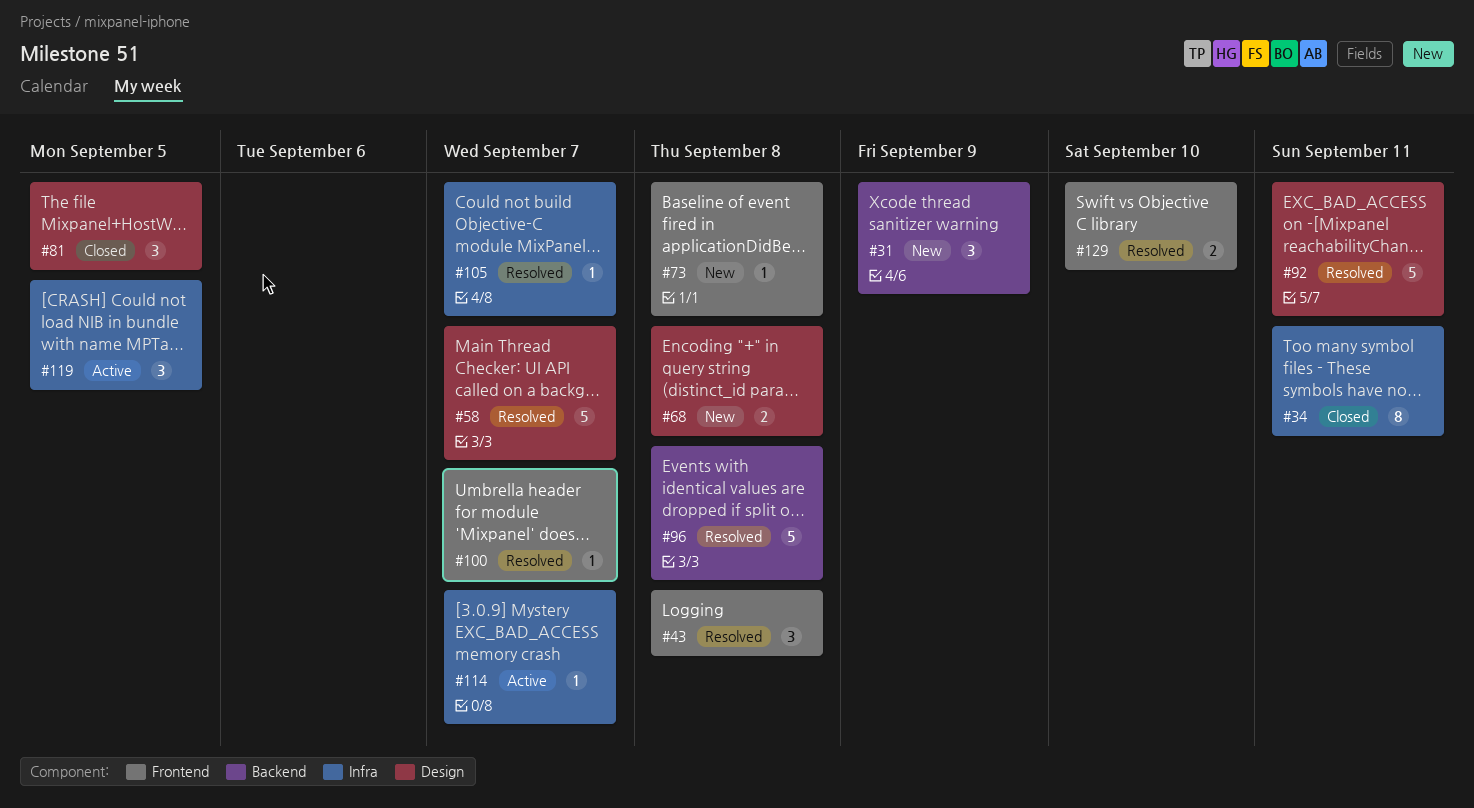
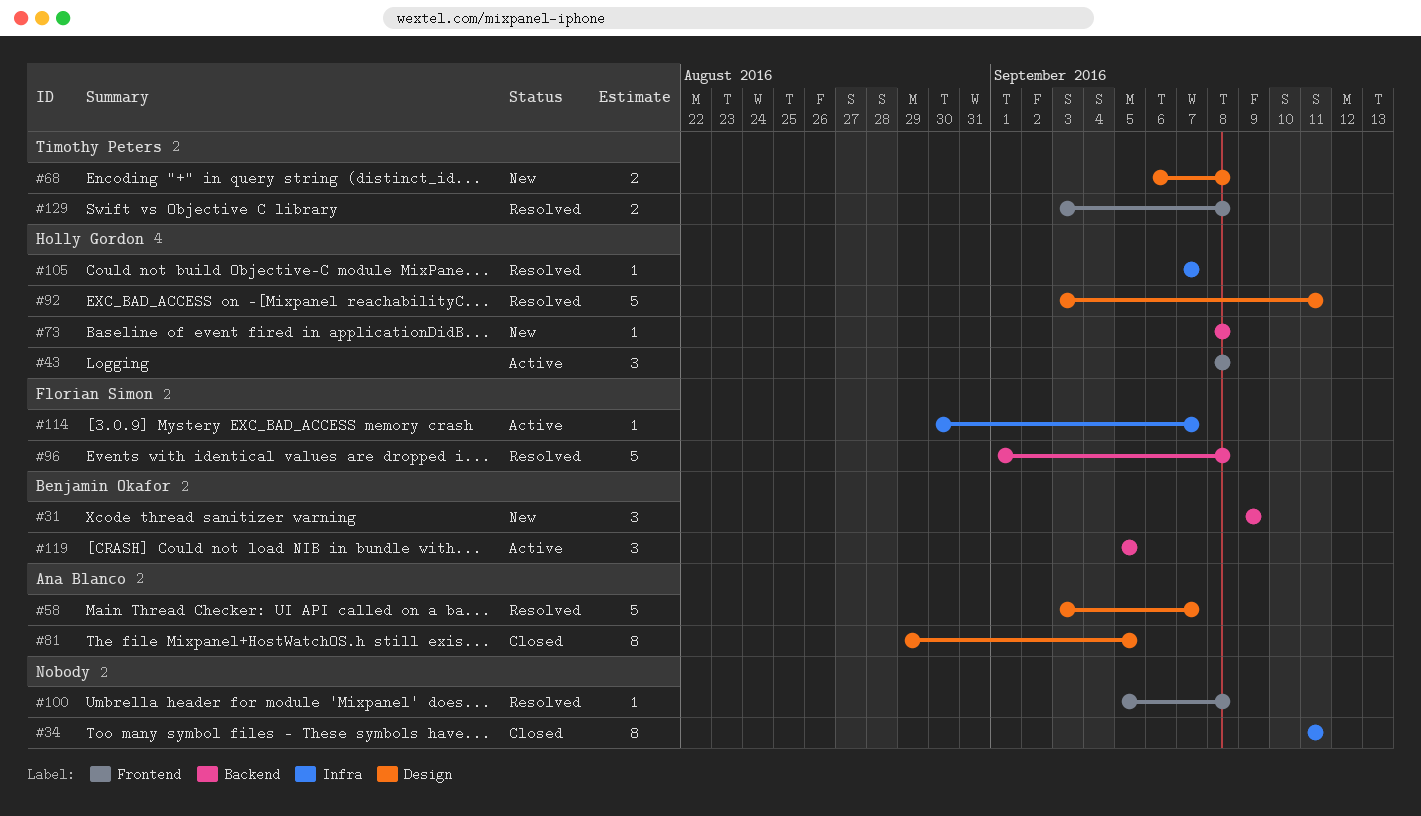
#43, status: Resolved -> Active
#73, label: Frontend -> Backend
#81, estimate: 3 -> 8
#100, due: Sep 7 -> Sep 8
#119, label: Infra -> Backend
#129, due: Sep 10 -> Sep 8

